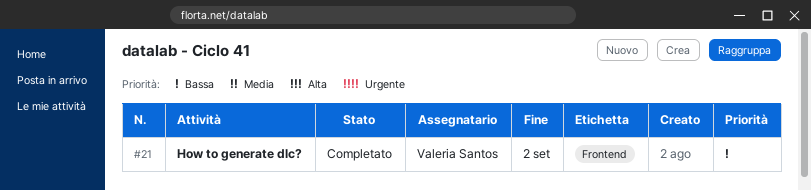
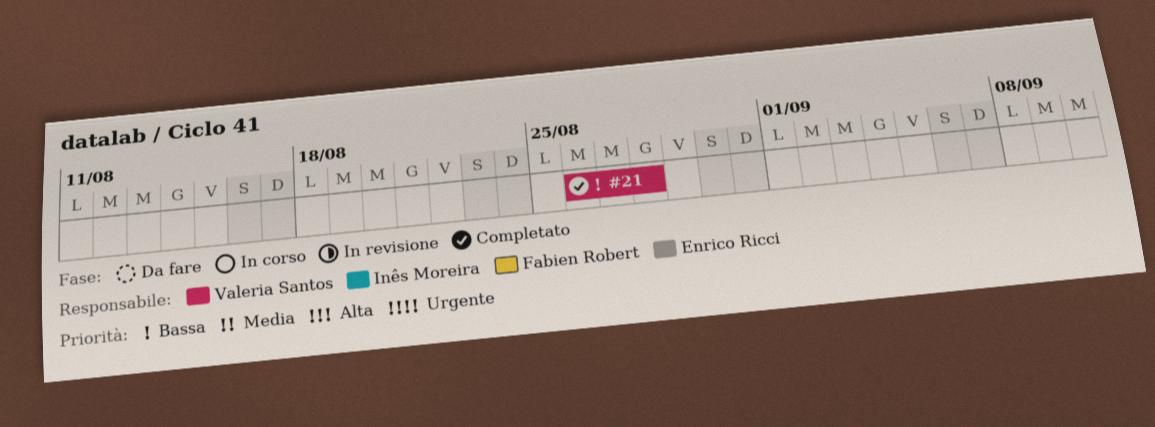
#21, due: Sep 2 -> Aug 28

